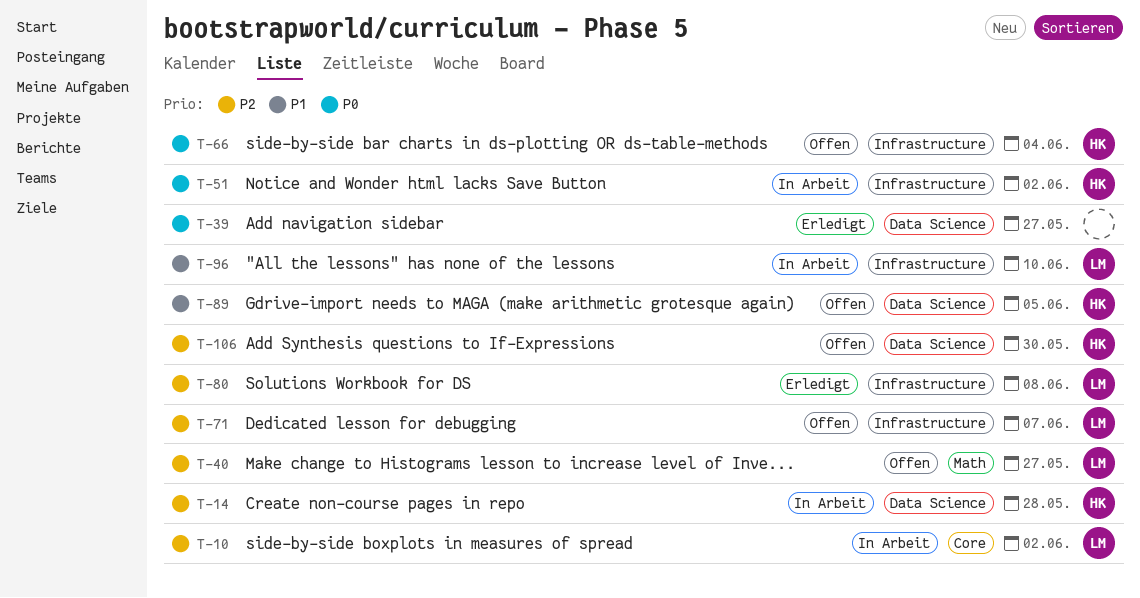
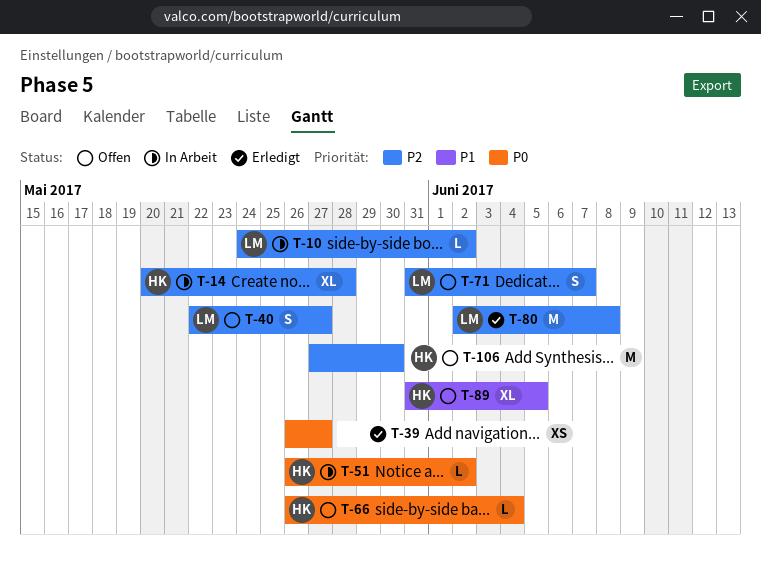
T-96: present -> none

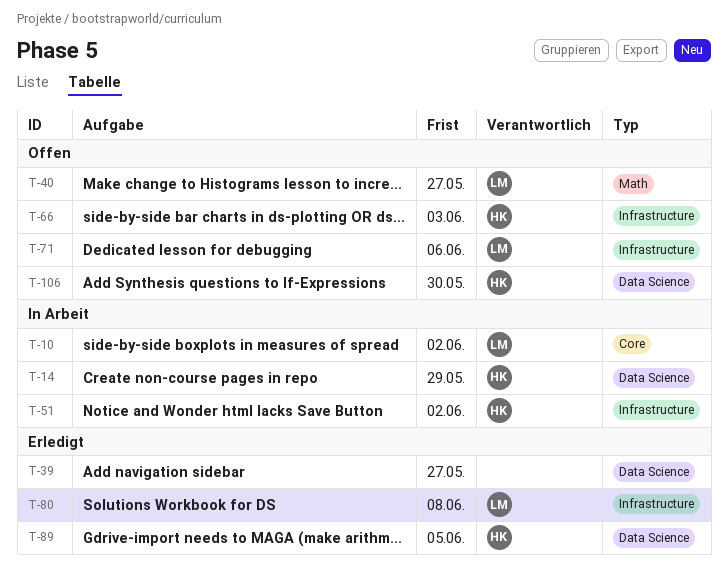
T-14, due: May 28 -> May 29
T-66, due: Jun 4 -> Jun 3
T-71, due: Jun 7 -> Jun 6
T-89, status: Offen -> Erledigt

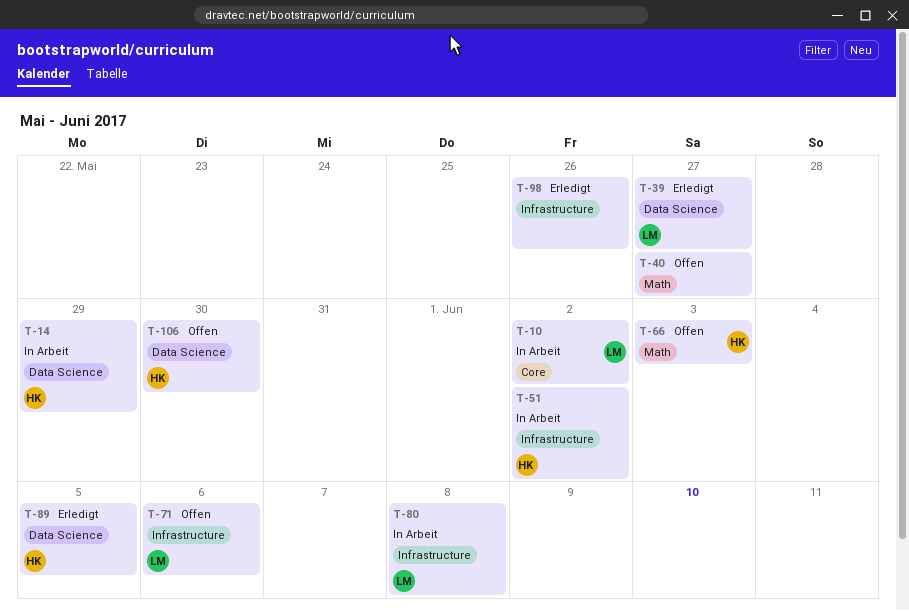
T-39, owner: none -> LM
T-40, owner: LM -> none
T-66, label: Infrastructure -> Math
T-80, status: Erledigt -> In Arbeit
T-98: none -> present

